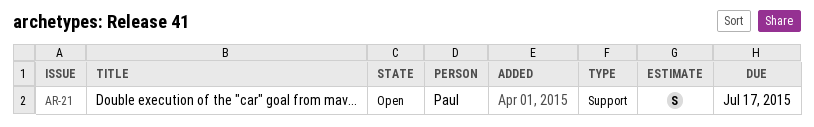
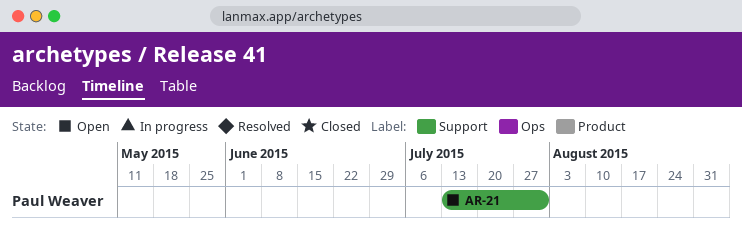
AR-21, due: Jul 17 -> Jul 31

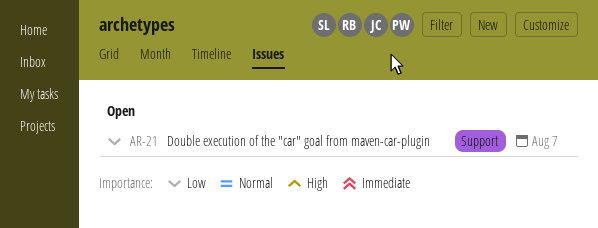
AR-21, due: Jul 31 -> Aug 7

